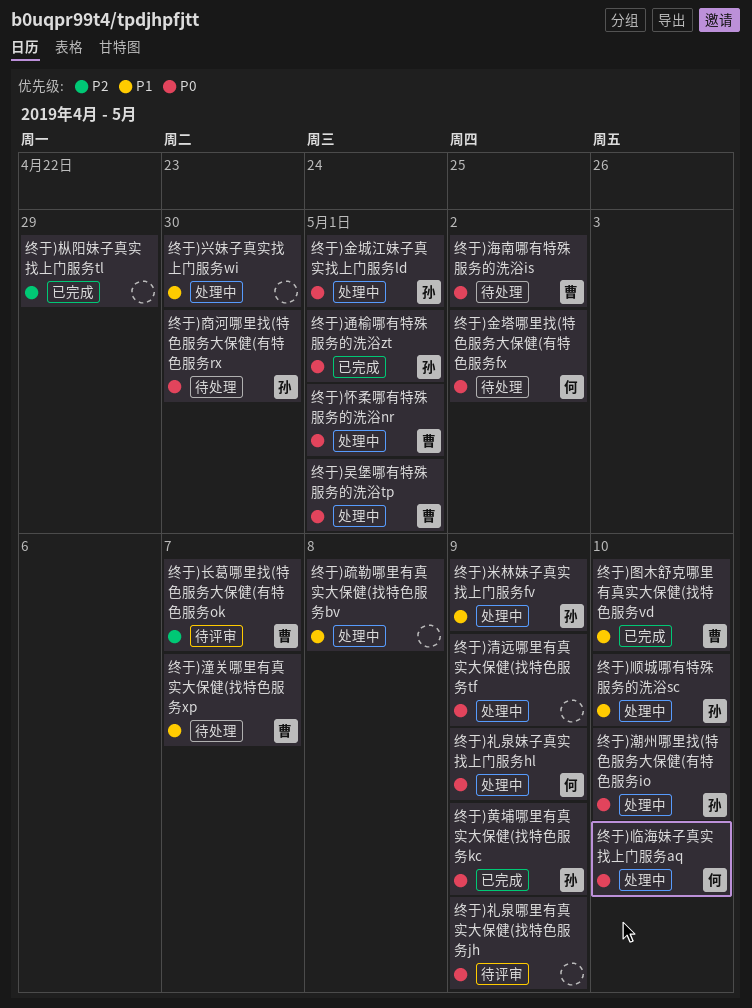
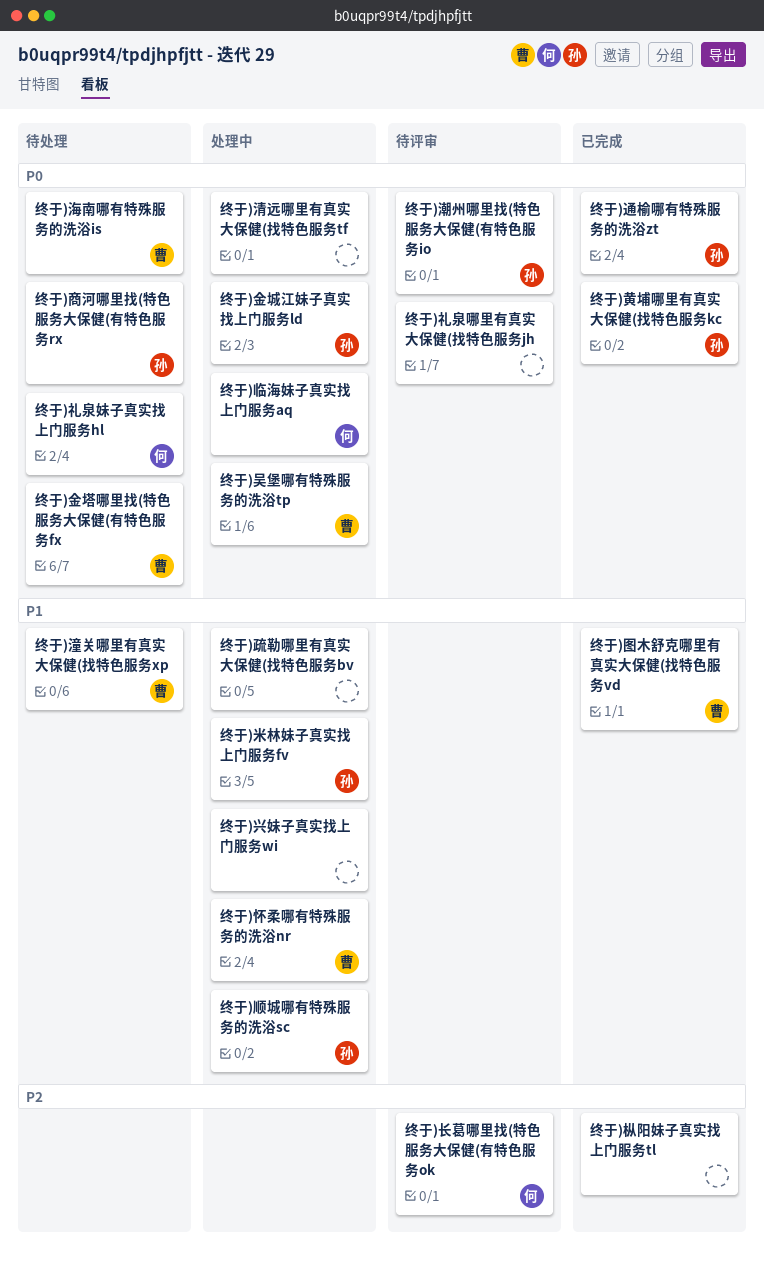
终于)怀柔哪有特殊服务的洗浴nr, priority: P0 -> P1
终于)潮州哪里找(特色服务大保健(有特色服务io, status: 处理中 -> 待评审
终于)礼泉妹子真实找上门服务hl, status: 处理中 -> 待处理
终于)金塔哪里找(特色服务大保健(有特色服务fx, owner: 何 -> 曹
终于)长葛哪里找(特色服务大保健(有特色服务ok, owner: 曹 -> 何

